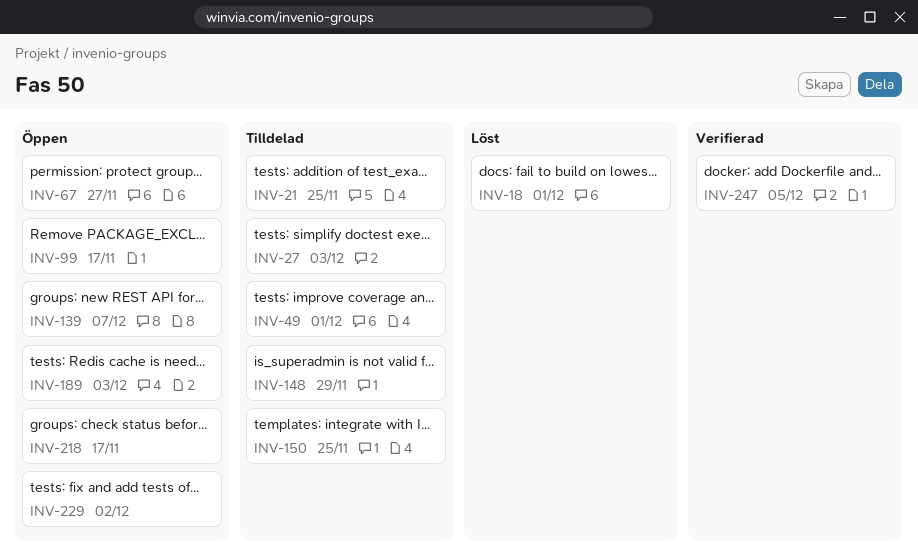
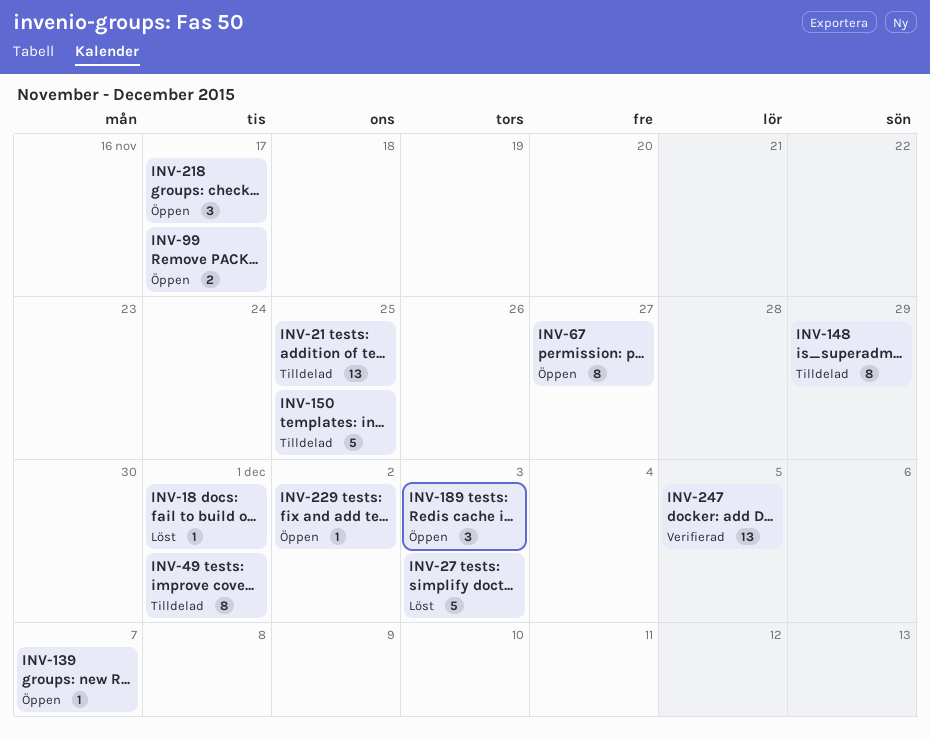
INV-27, status: Tilldelad -> Löst

